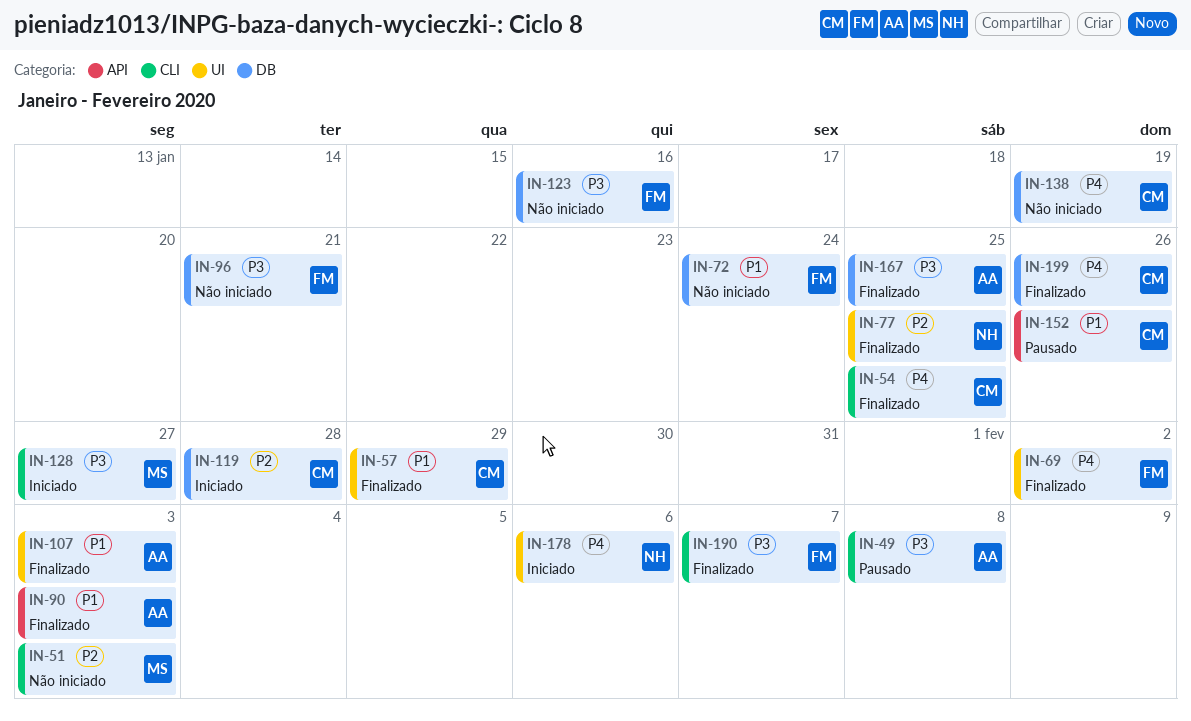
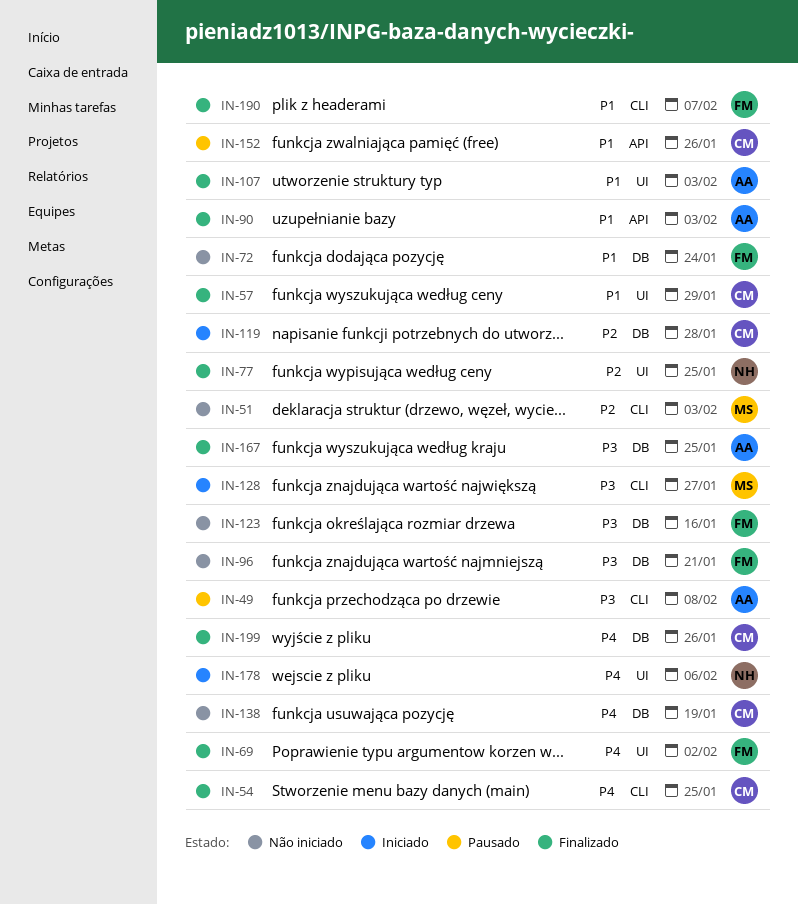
IN-190, priority: P3 -> P1

